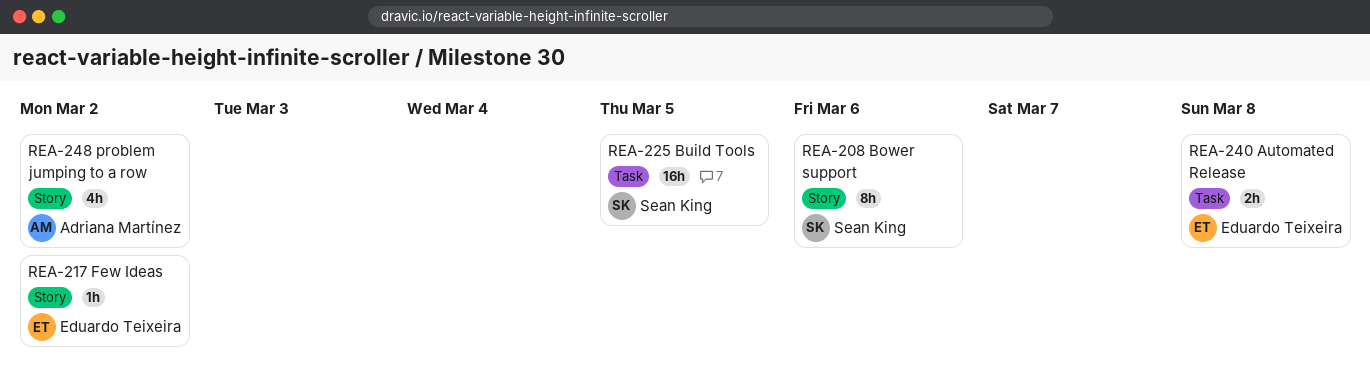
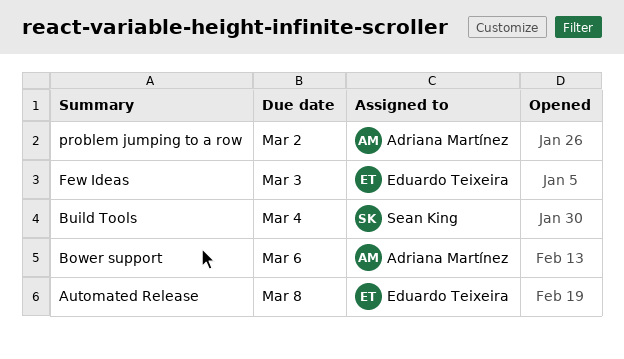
Bower support, owner: Sean King -> Adriana Martínez
Build Tools, due: Mar 5 -> Mar 4
Few Ideas, due: Mar 2 -> Mar 3

